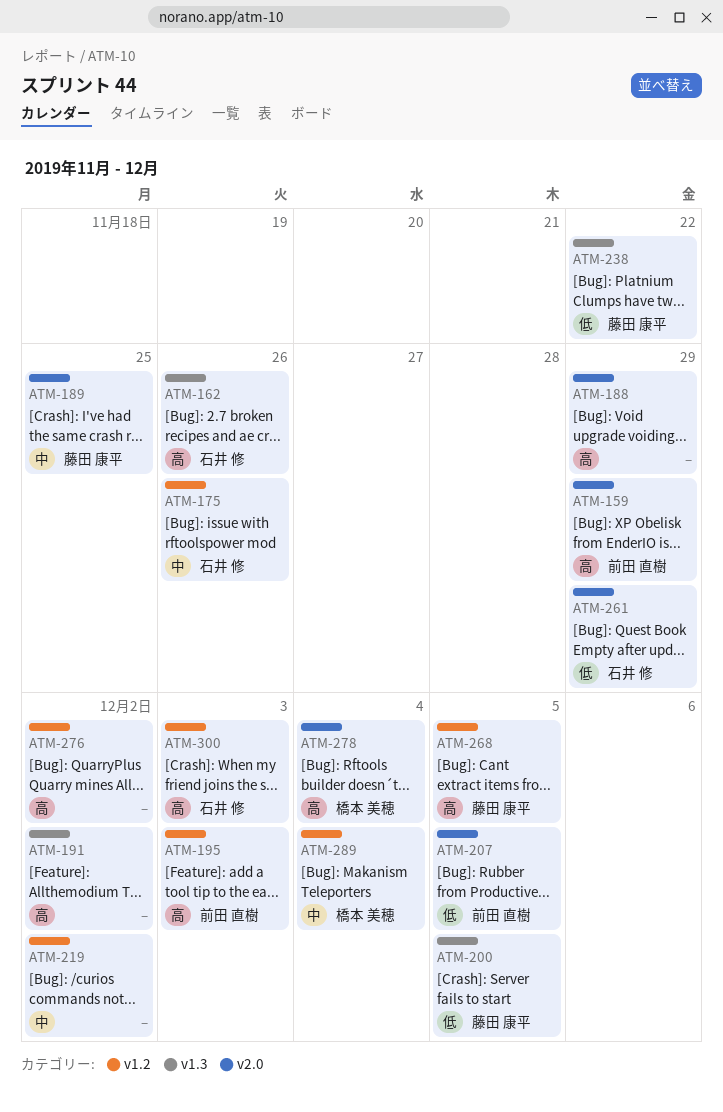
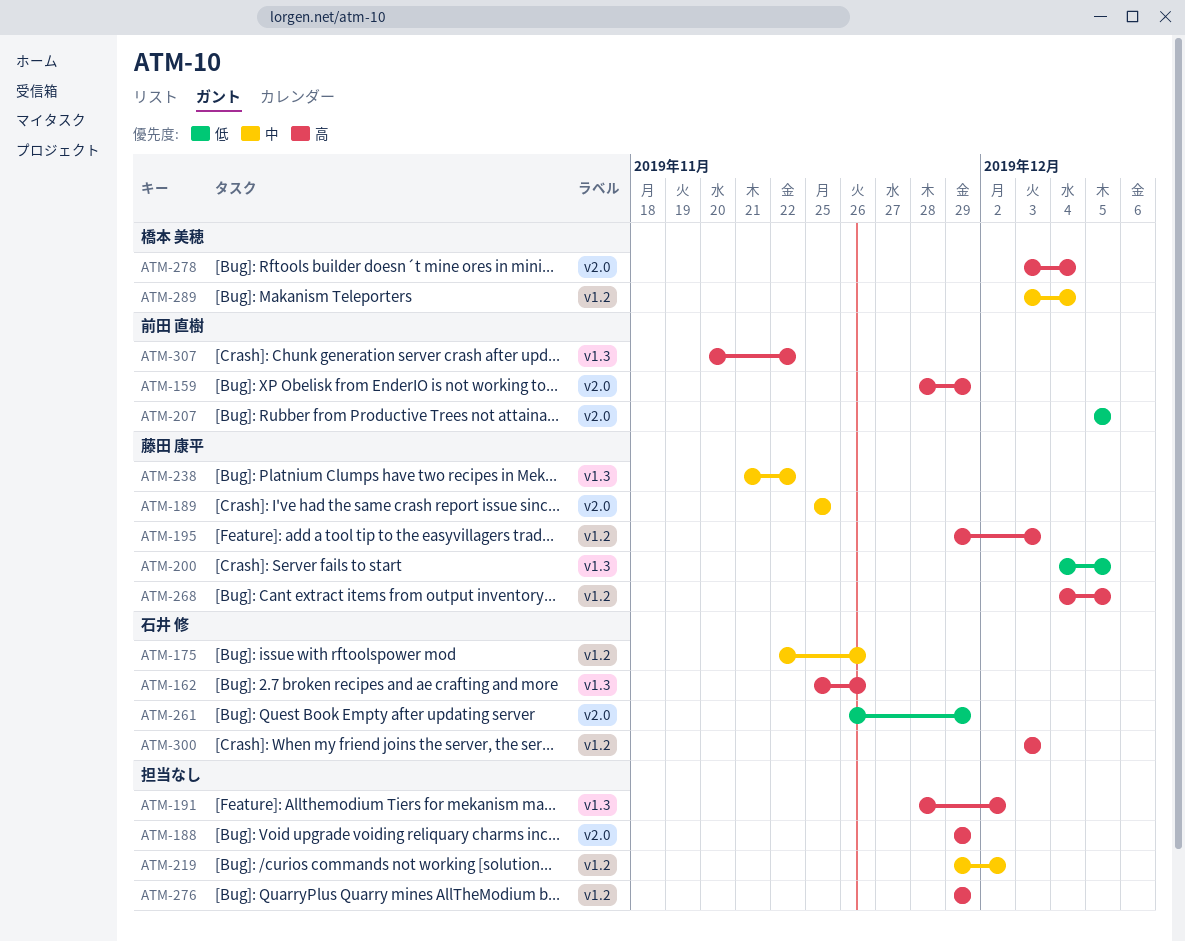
ATM-195, owner: 前田 直樹 -> 藤田 康平
ATM-238, priority: 低 -> 中
ATM-276, due: Dec 2 -> Nov 29
ATM-307: none -> present

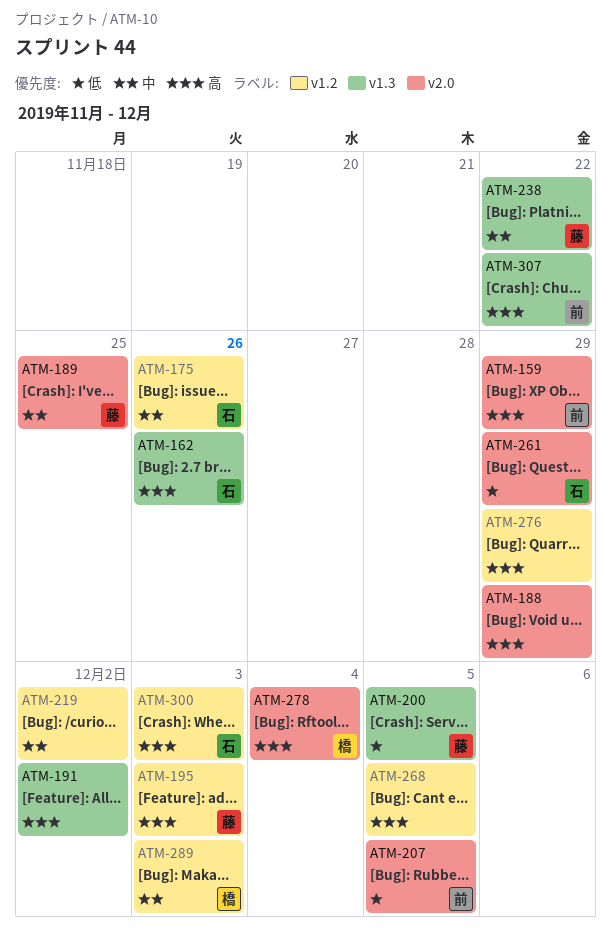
ATM-268, owner: 藤田 康平 -> none
ATM-289, due: Dec 4 -> Dec 3

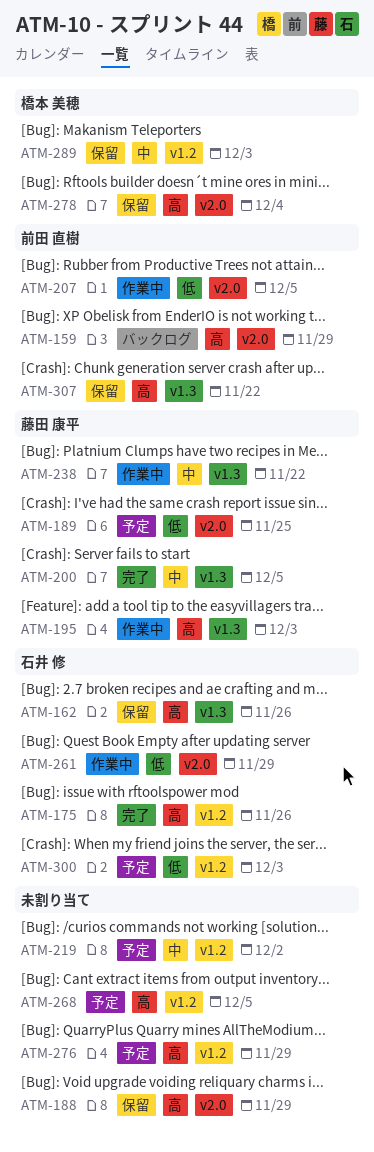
ATM-175, priority: 中 -> 高
ATM-189, priority: 中 -> 低
ATM-191: present -> none
ATM-195, label: v1.2 -> v1.3
ATM-200, priority: 低 -> 中
ATM-300, priority: 高 -> 低

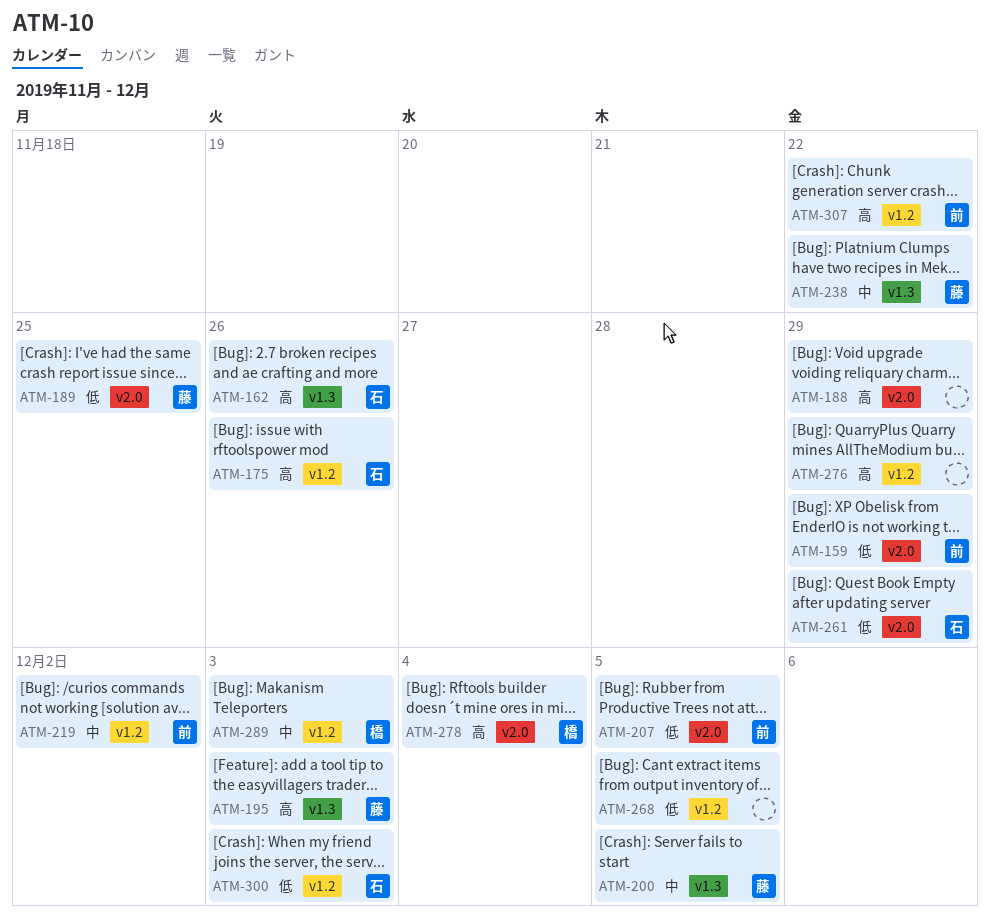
ATM-159, priority: 高 -> 低
ATM-219, owner: none -> 前田 直樹
ATM-268, priority: 高 -> 低
ATM-307, label: v1.3 -> v1.2

